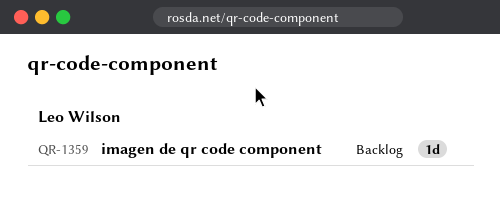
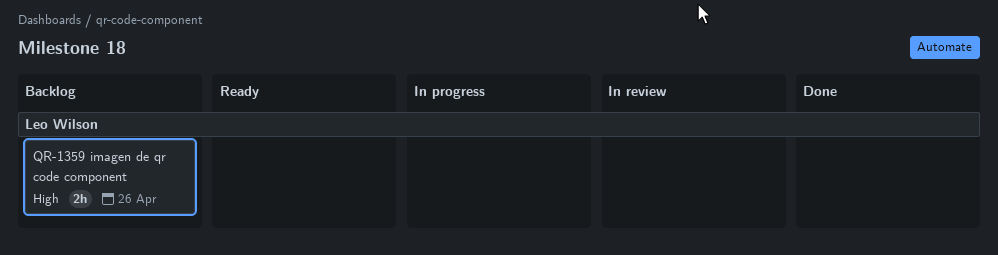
QR-1359, estimate: 1d -> 2h

